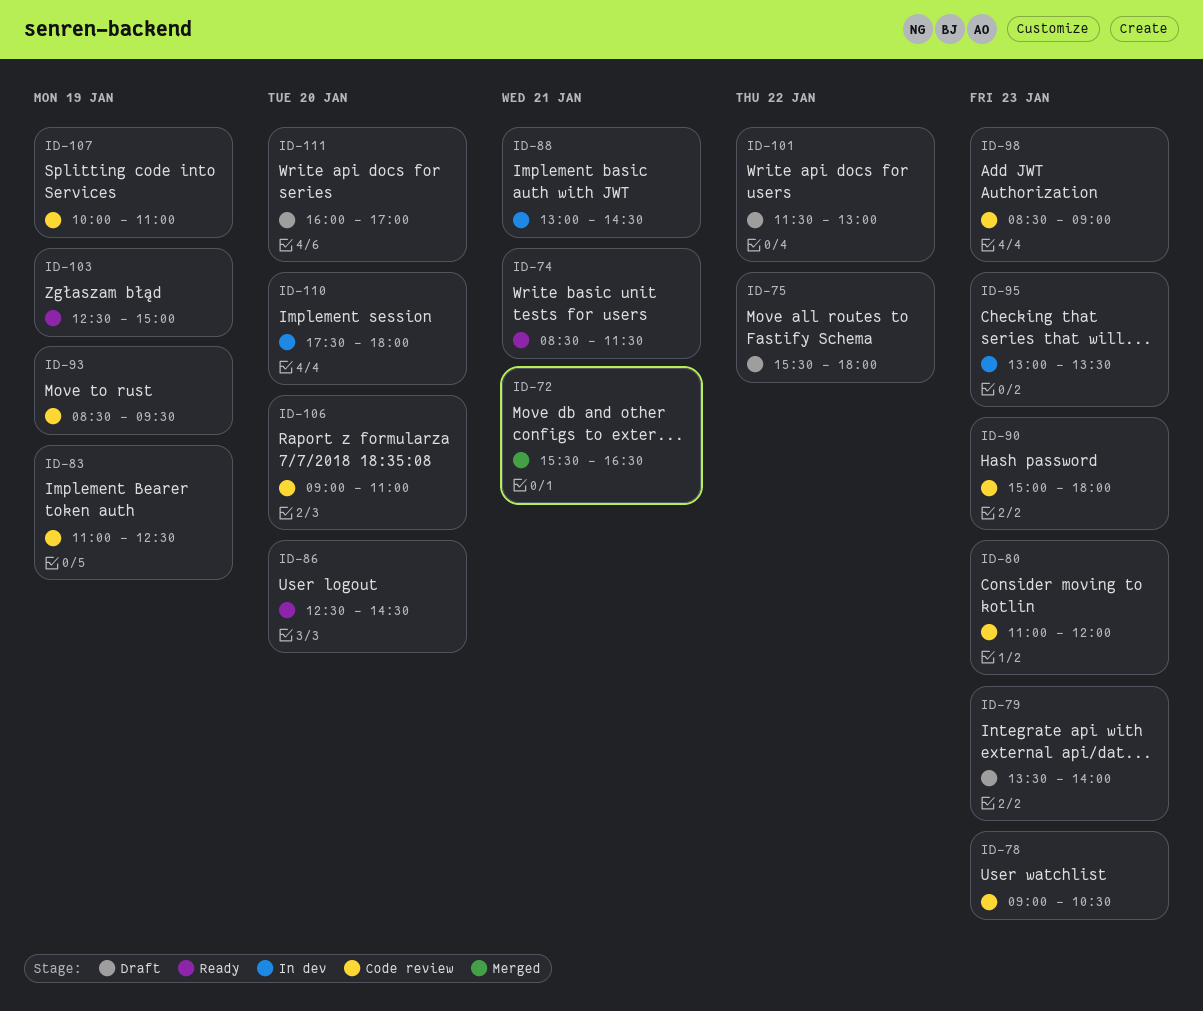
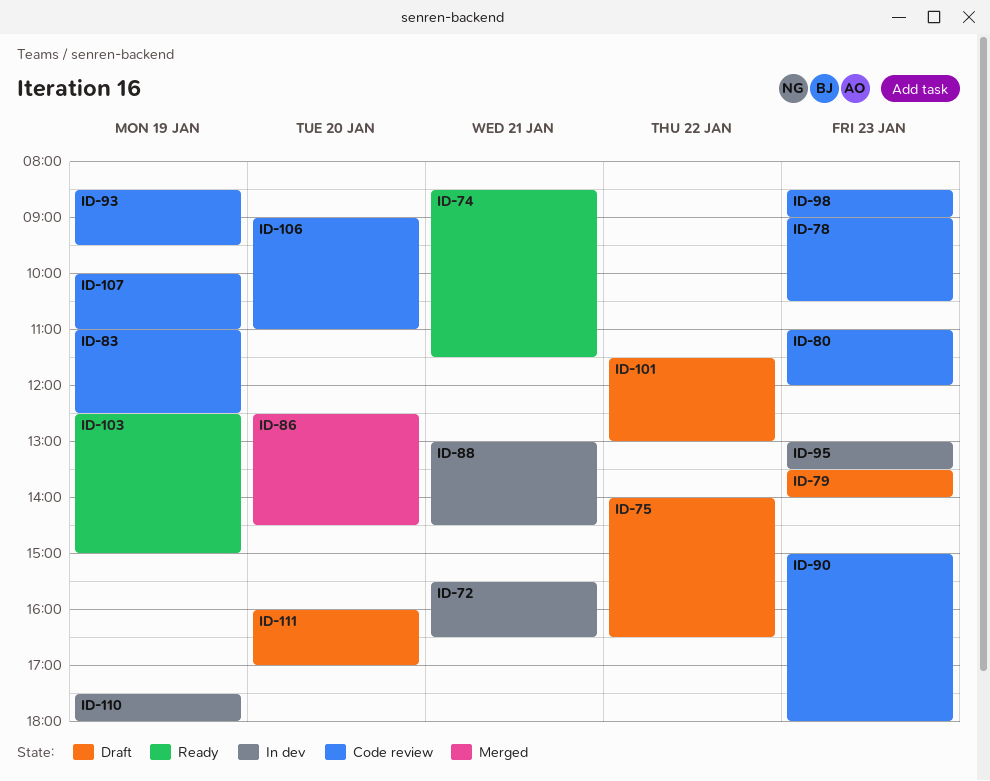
ID-72, status: Merged -> In dev
ID-75, begins: 15:30 -> 14:00
ID-75, ends: 18:00 -> 16:30
ID-86, status: Ready -> Merged
ID-110, day: Jan 20 -> Jan 19

